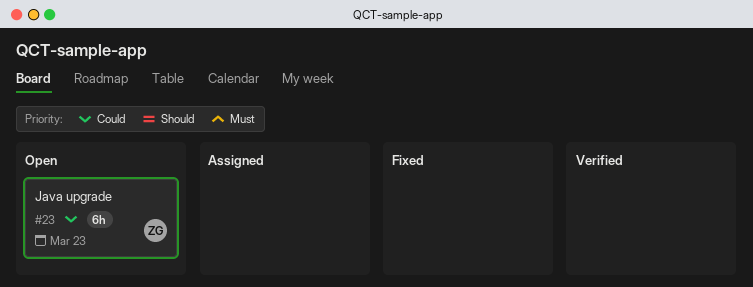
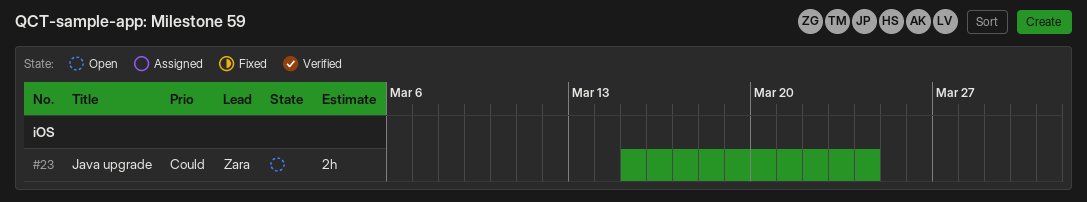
#23, estimate: 6h -> 2h
#23, due: Mar 23 -> Mar 24

